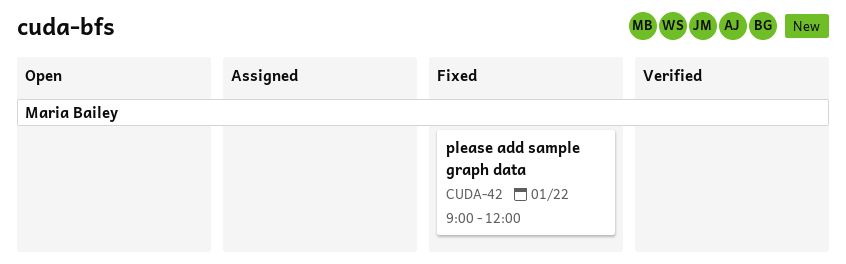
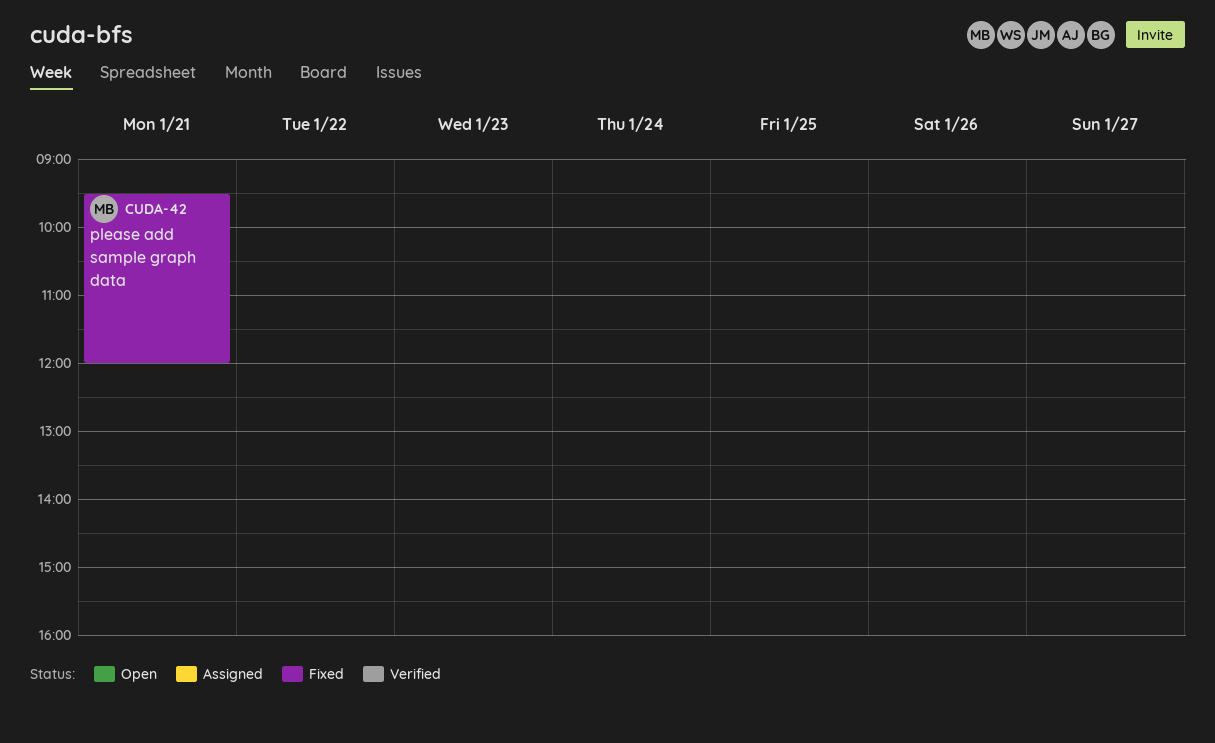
CUDA-42, day: Jan 22 -> Jan 21
CUDA-42, begins: 09:00 -> 09:30

